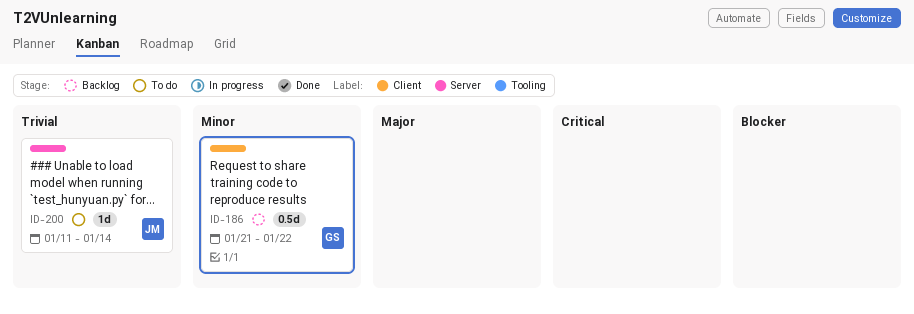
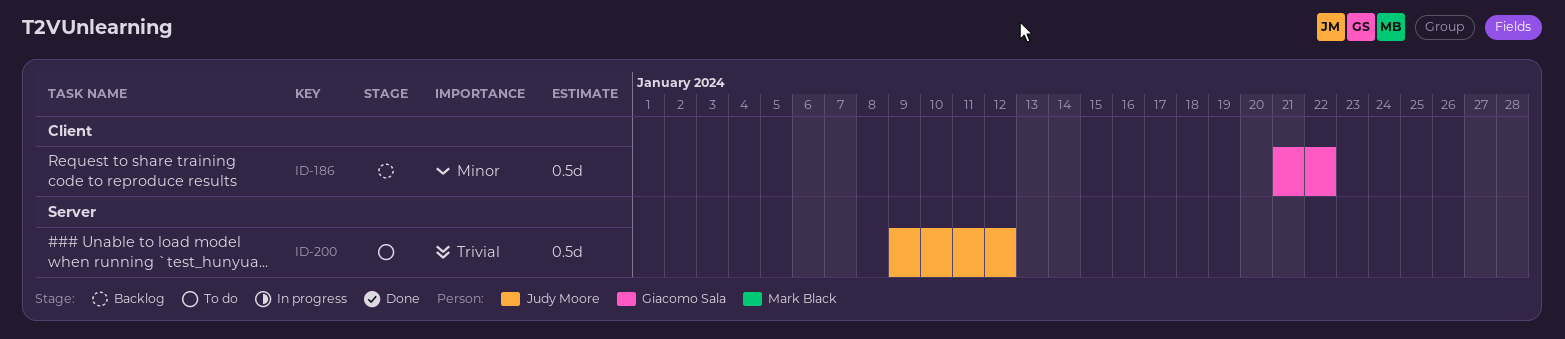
ID-200, estimate: 1d -> 0.5d
ID-200, start: Jan 11 -> Jan 9
ID-200, due: Jan 14 -> Jan 12

